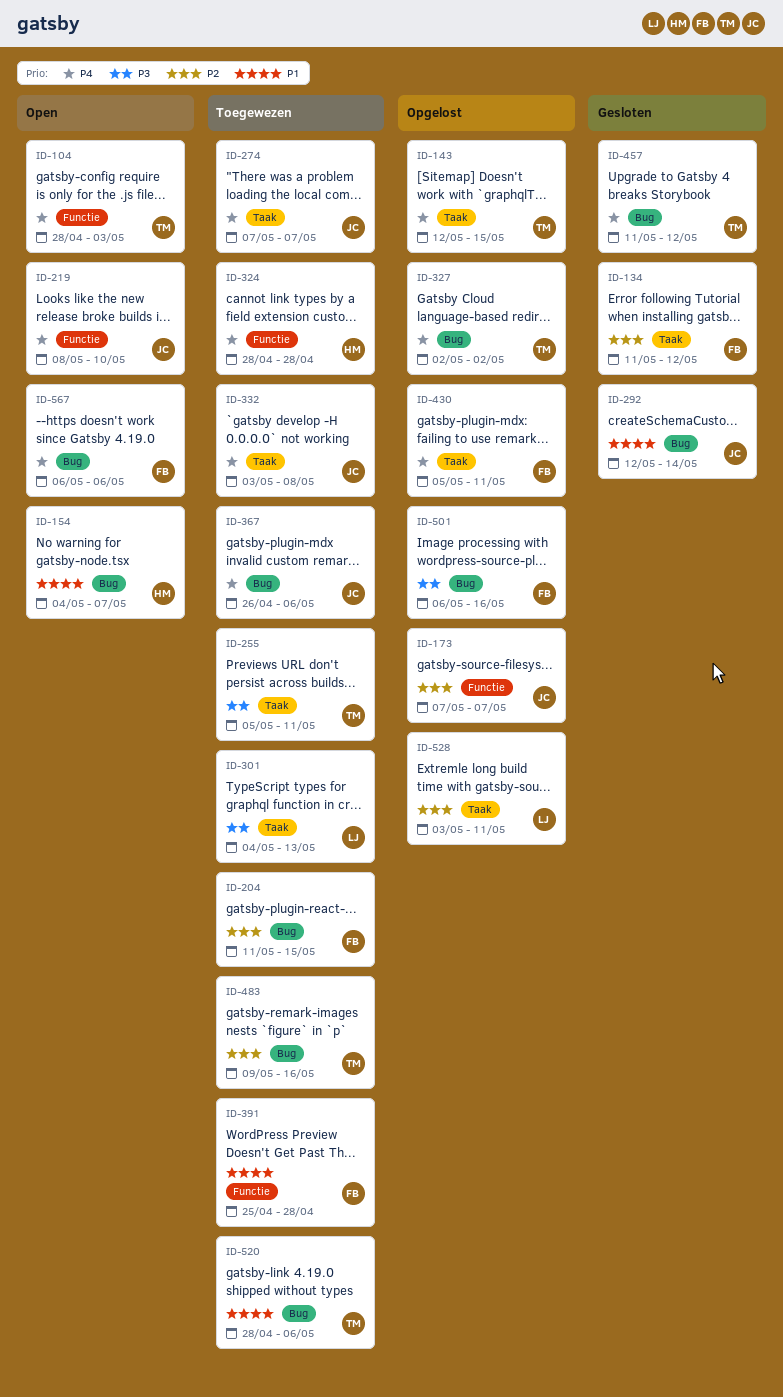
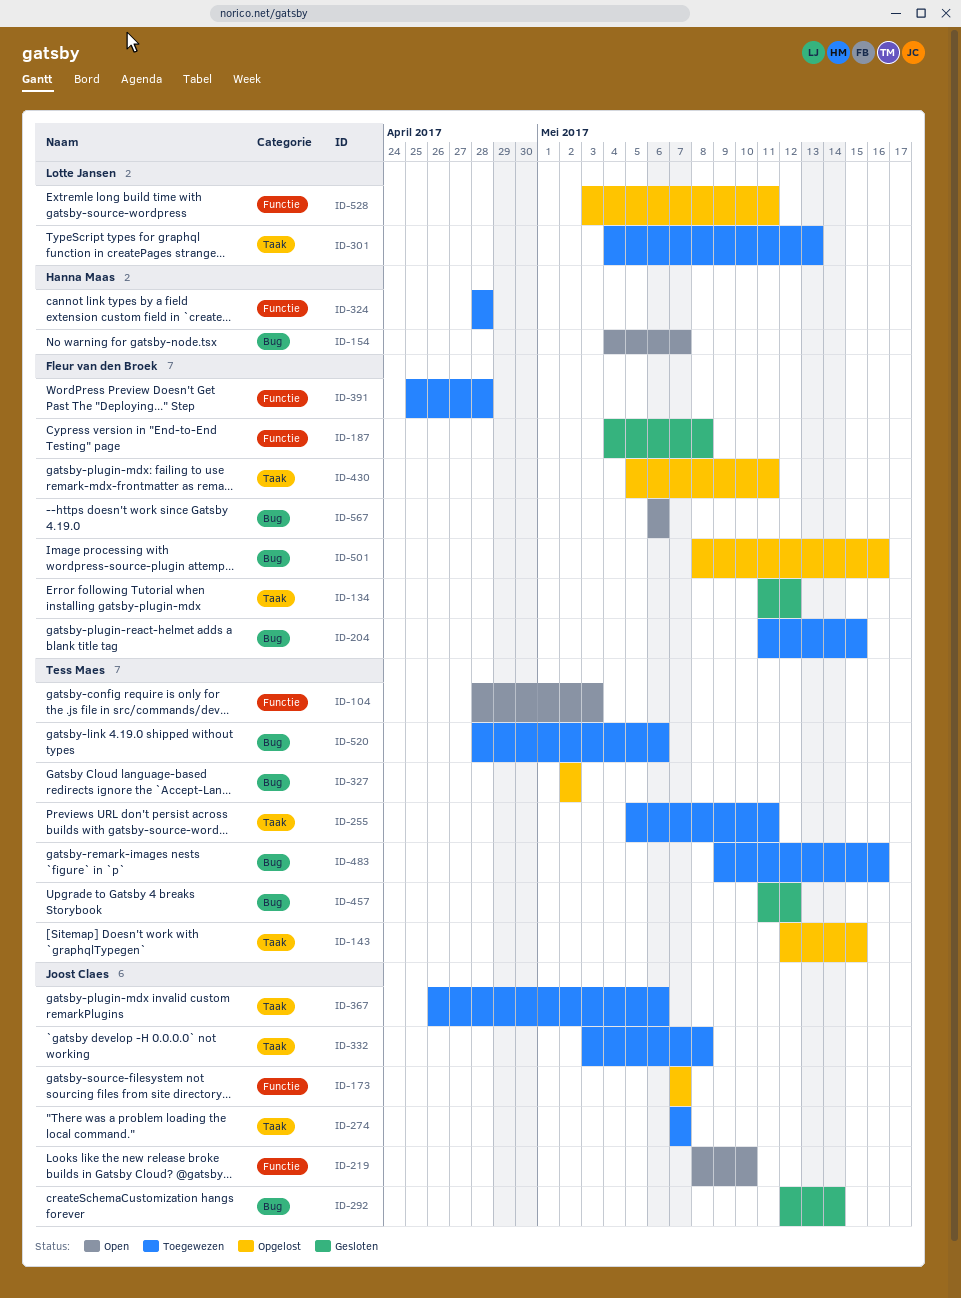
ID-187: none -> present
ID-367, label: Bug -> Taak
ID-501, start: May 6 -> May 8
ID-528, label: Taak -> Functie

